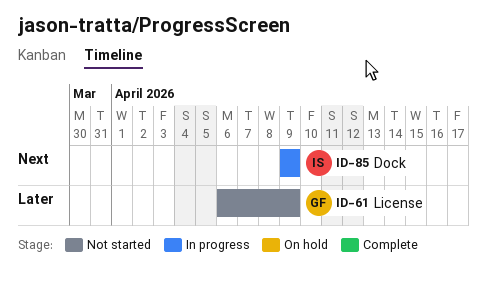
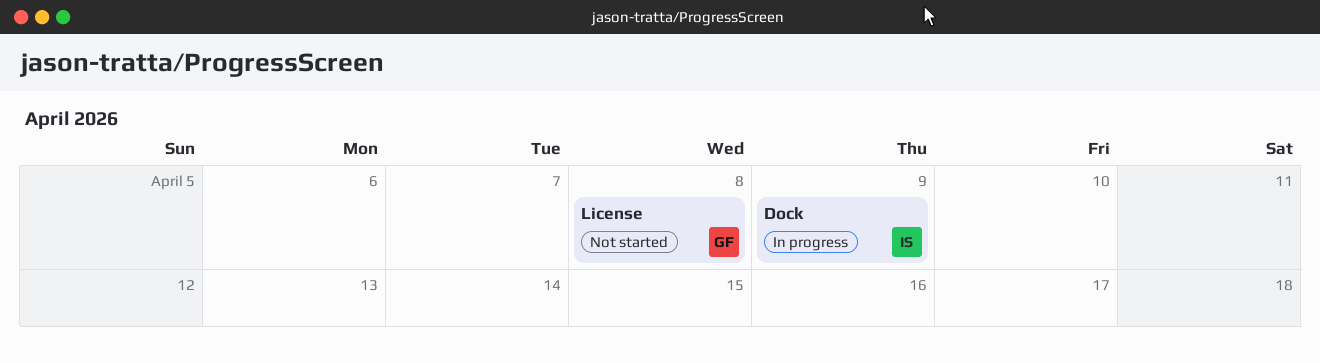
License, due: Apr 9 -> Apr 8

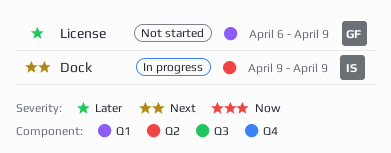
License, due: Apr 8 -> Apr 9

